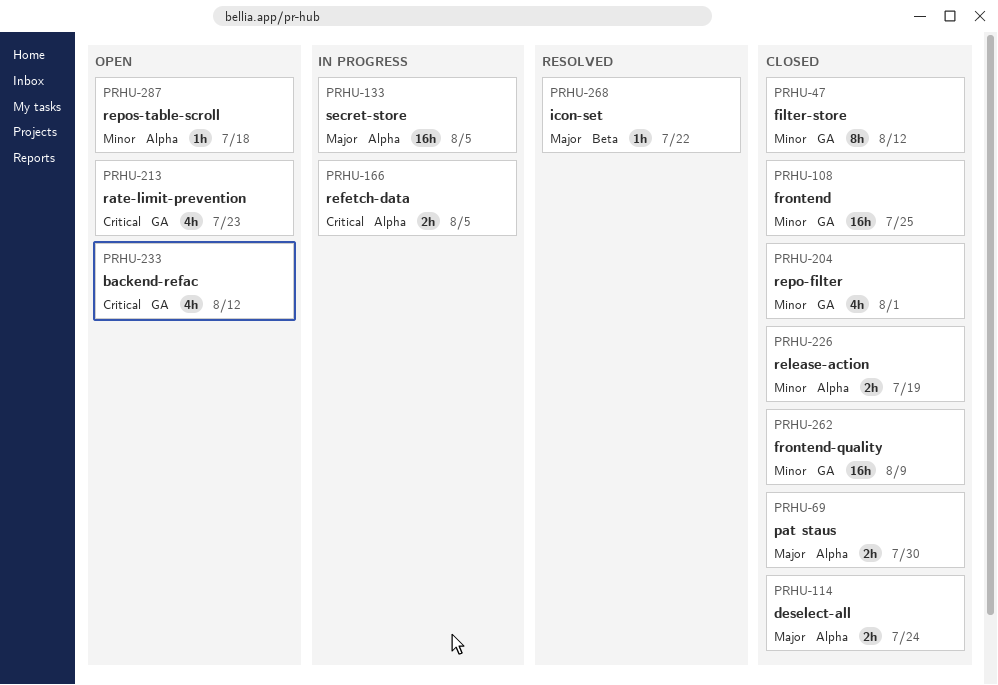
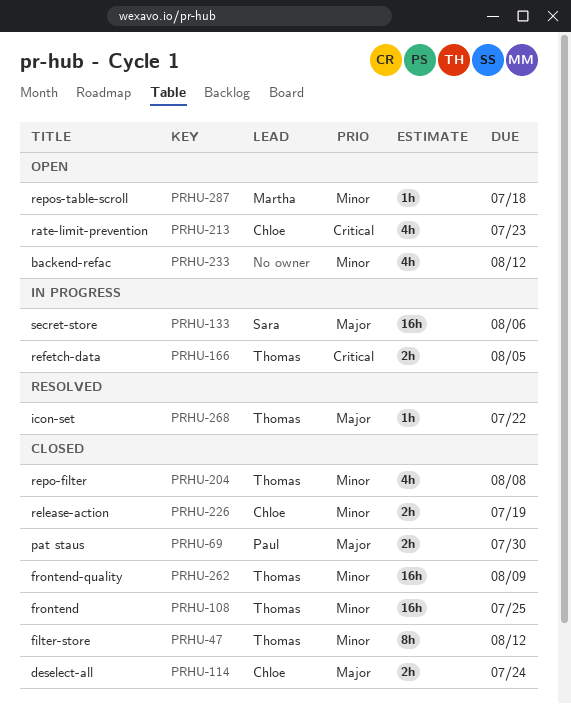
PRHU-133, due: Aug 5 -> Aug 6
PRHU-204, due: Aug 1 -> Aug 8
PRHU-233, priority: Critical -> Minor

